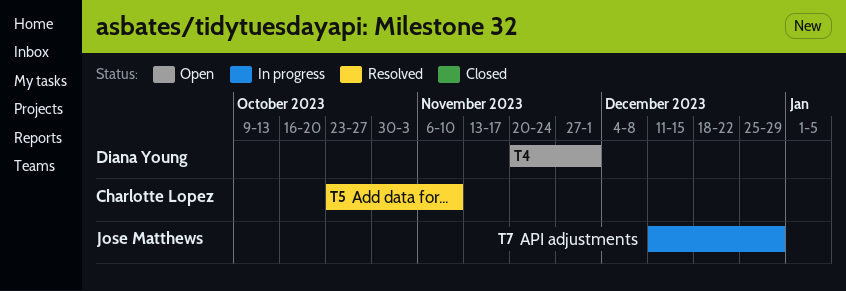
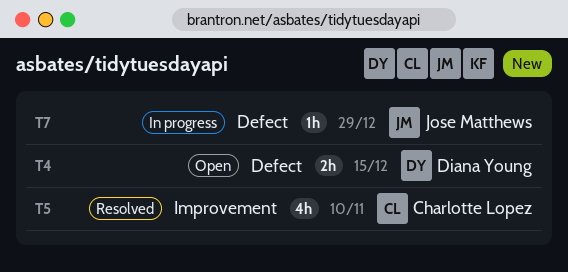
T4, due: Dec 1 -> Dec 15

